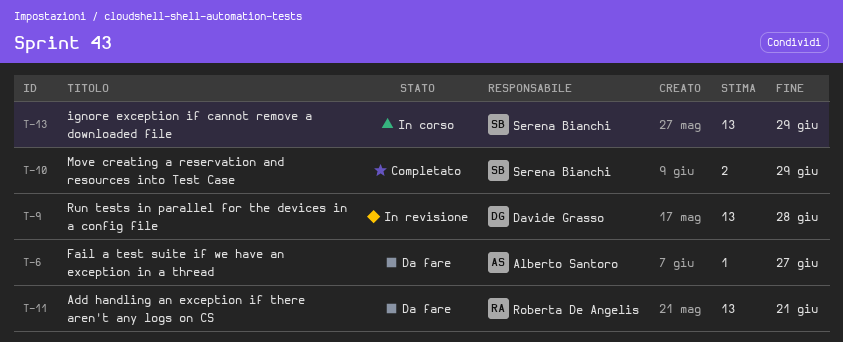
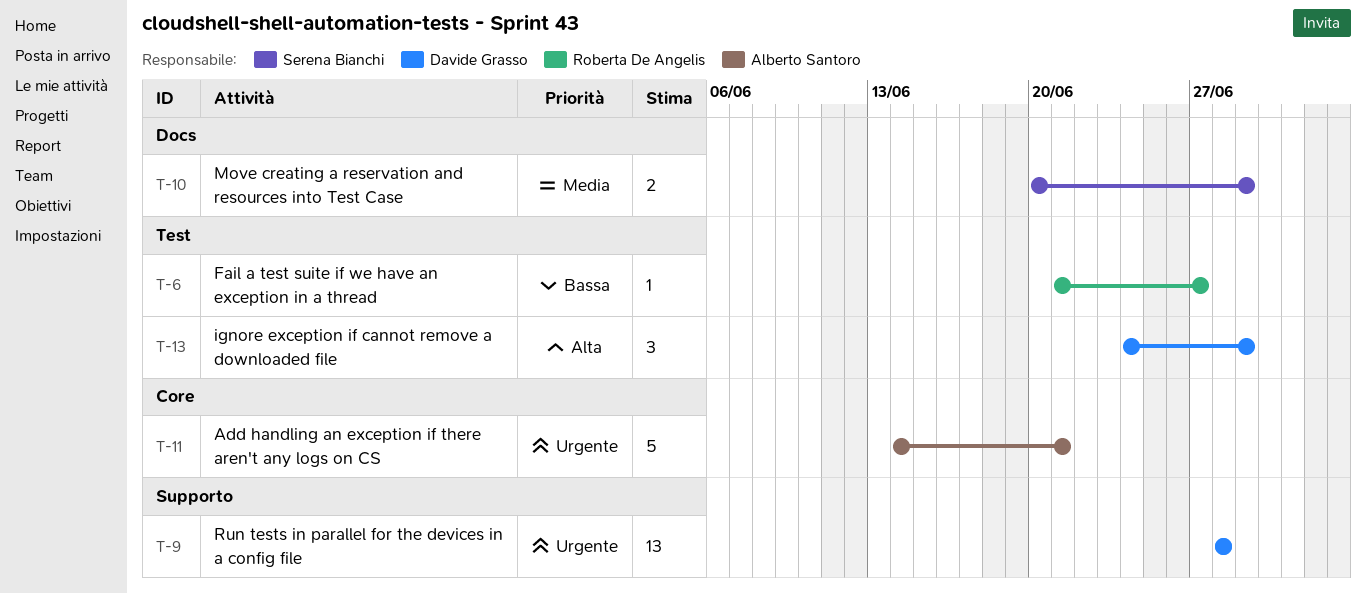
T-6, owner: Alberto Santoro -> Roberta De Angelis
T-11, owner: Roberta De Angelis -> Alberto Santoro
T-11, estimate: 13 -> 5
T-13, owner: Serena Bianchi -> Davide Grasso
T-13, estimate: 13 -> 3

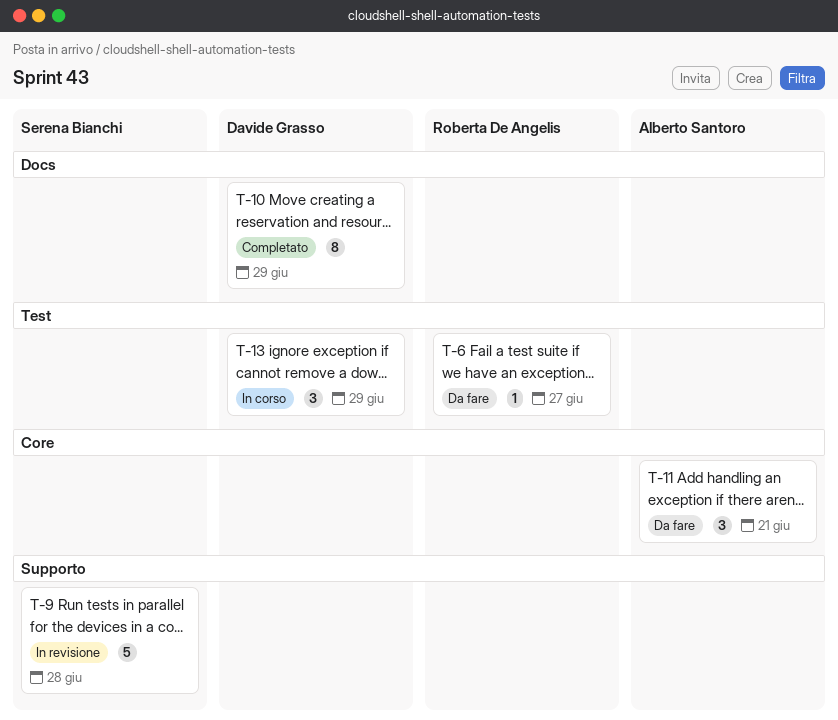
T-9, owner: Davide Grasso -> Serena Bianchi
T-9, estimate: 13 -> 5
T-10, owner: Serena Bianchi -> Davide Grasso
T-10, estimate: 2 -> 8
T-11, estimate: 5 -> 3

